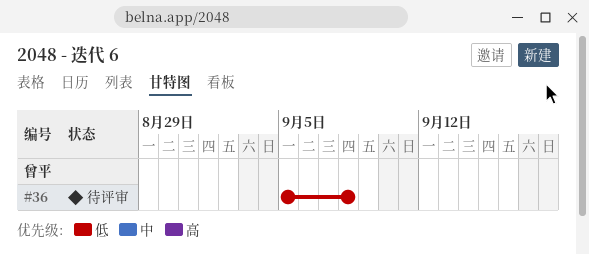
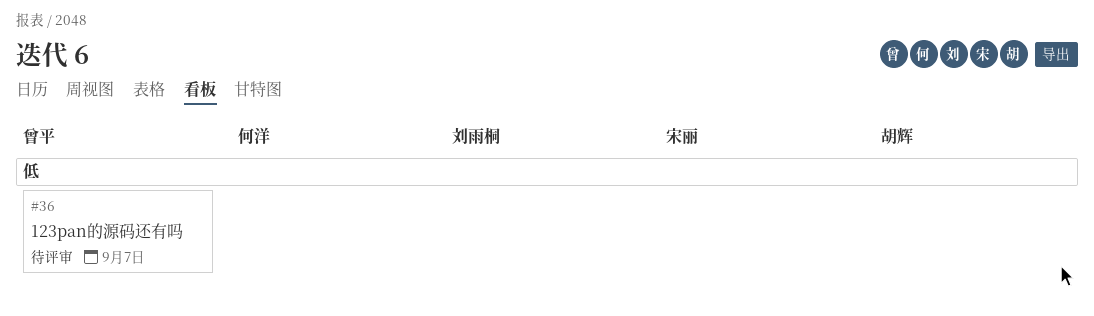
#36, due: Sep 8 -> Sep 7

